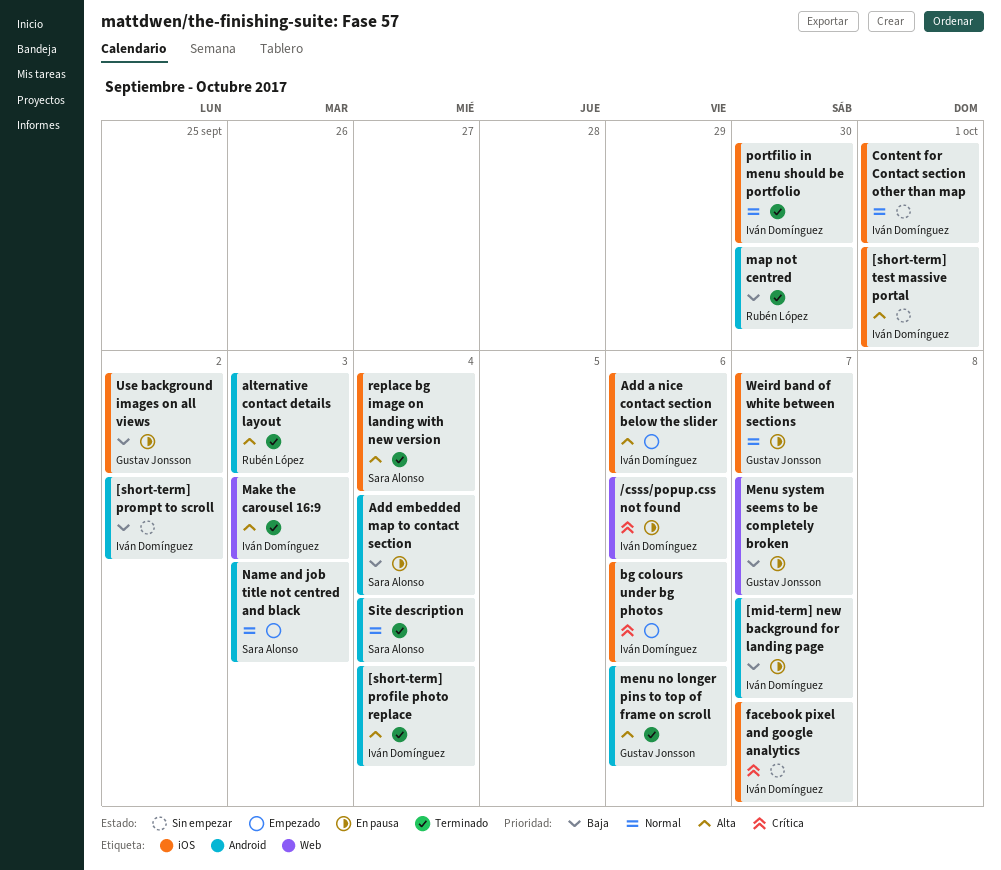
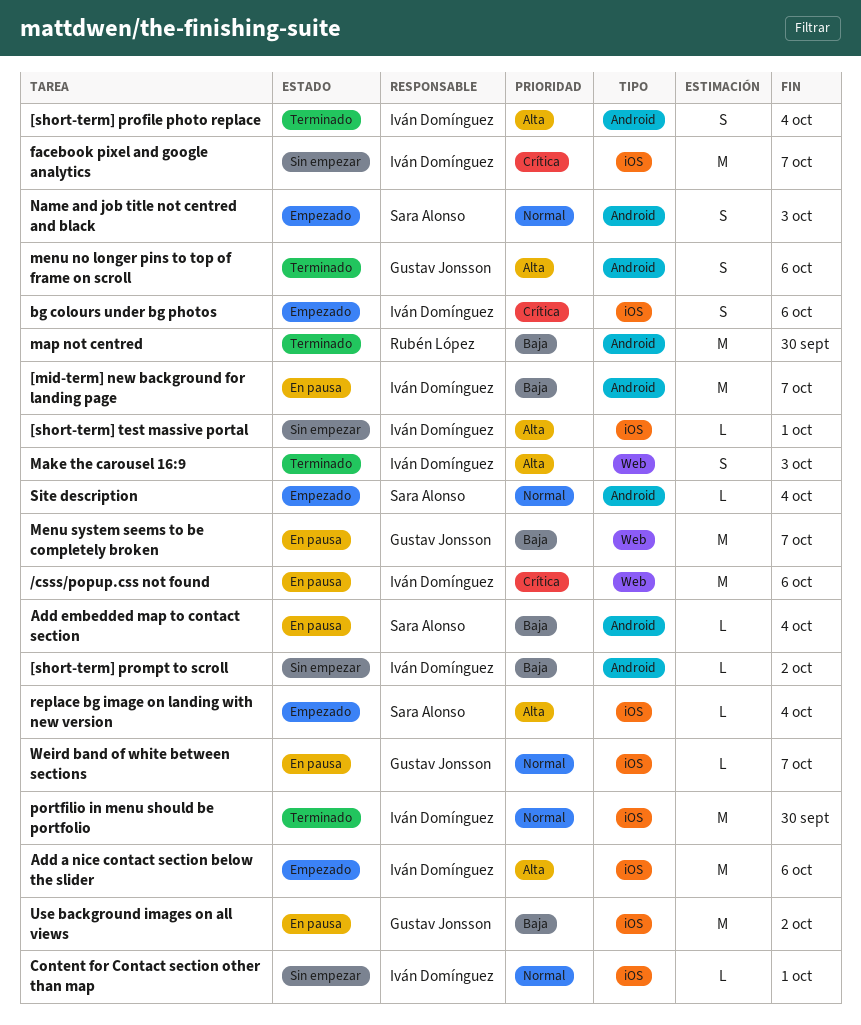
alternative contact details layout: present -> none
replace bg image on landing with new version, status: Terminado -> Empezado
Site description, status: Terminado -> Empezado

